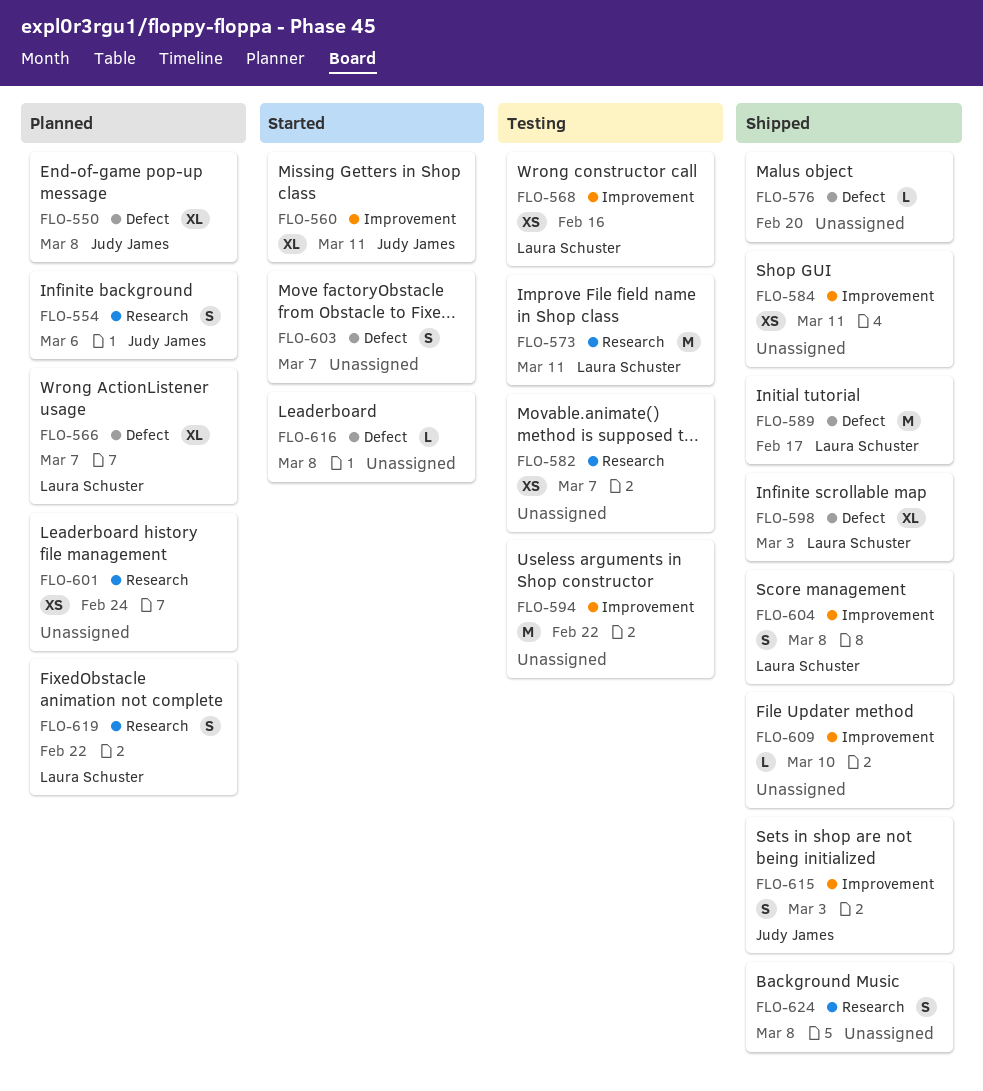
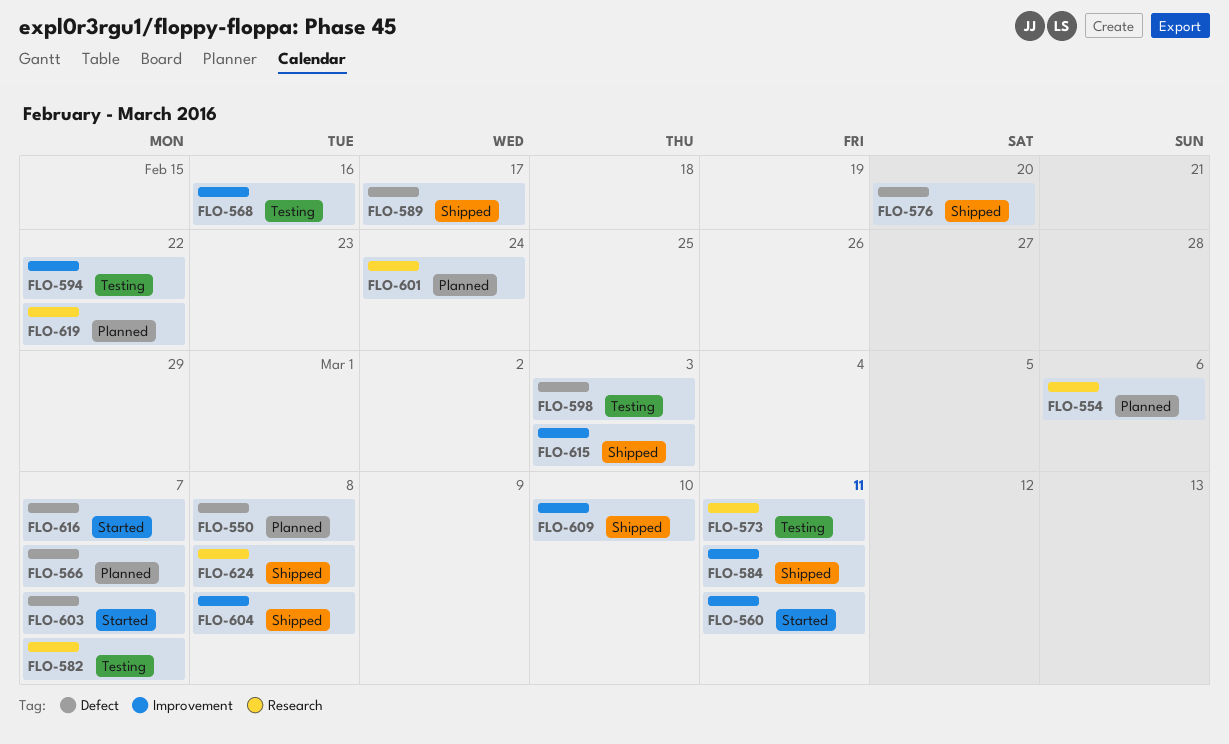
FLO-598, status: Shipped -> Testing
FLO-616, due: Mar 8 -> Mar 7

